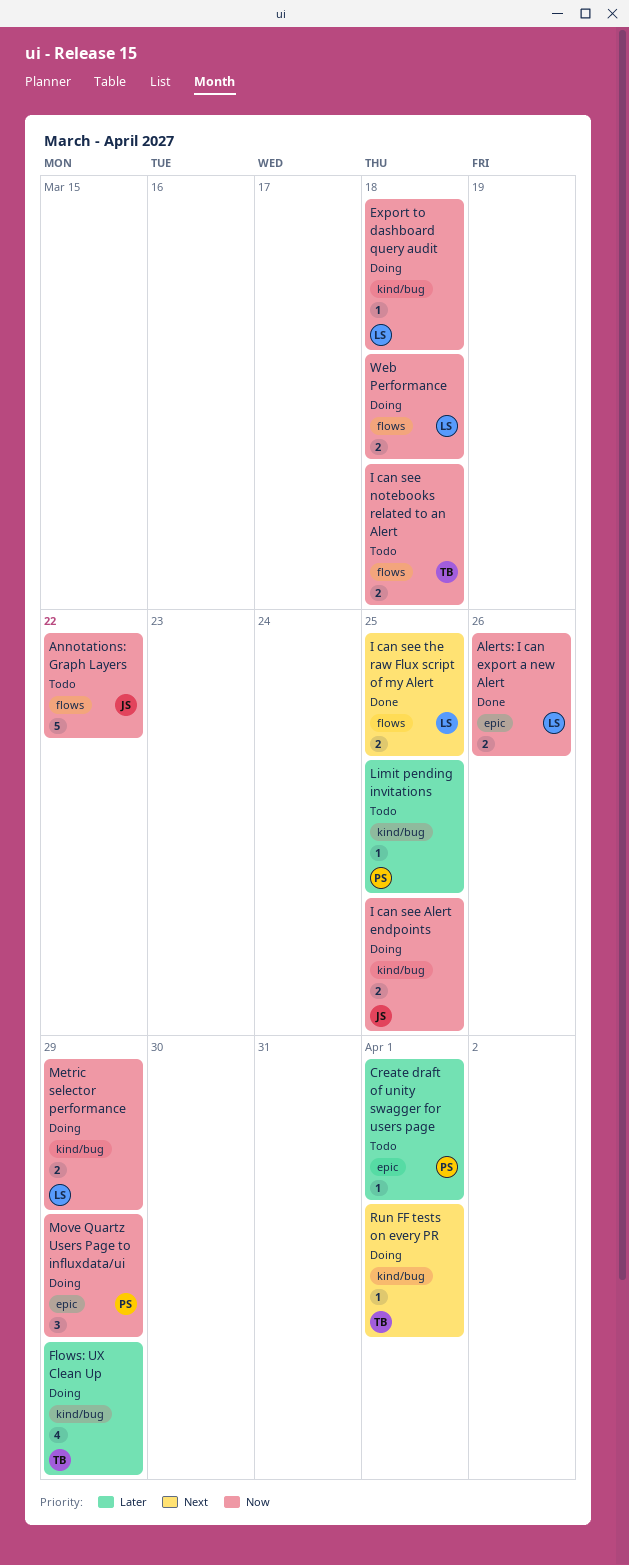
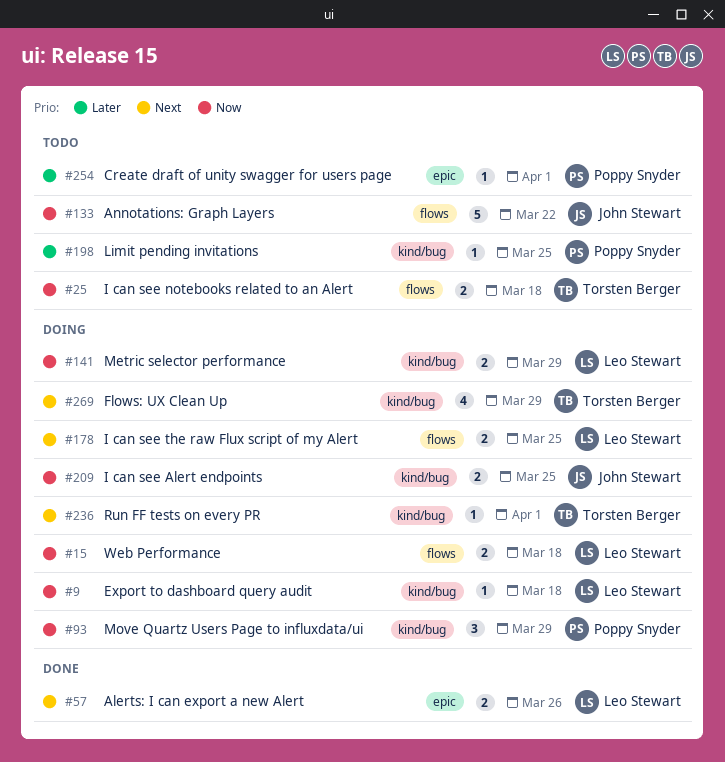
Alerts: I can export a new Alert, priority: Now -> Next
Flows: UX Clean Up, priority: Later -> Next
I can see the raw Flux script of my Alert, status: Done -> Doing
Move Quartz Users Page to influxdata/ui, label: epic -> kind/bug

